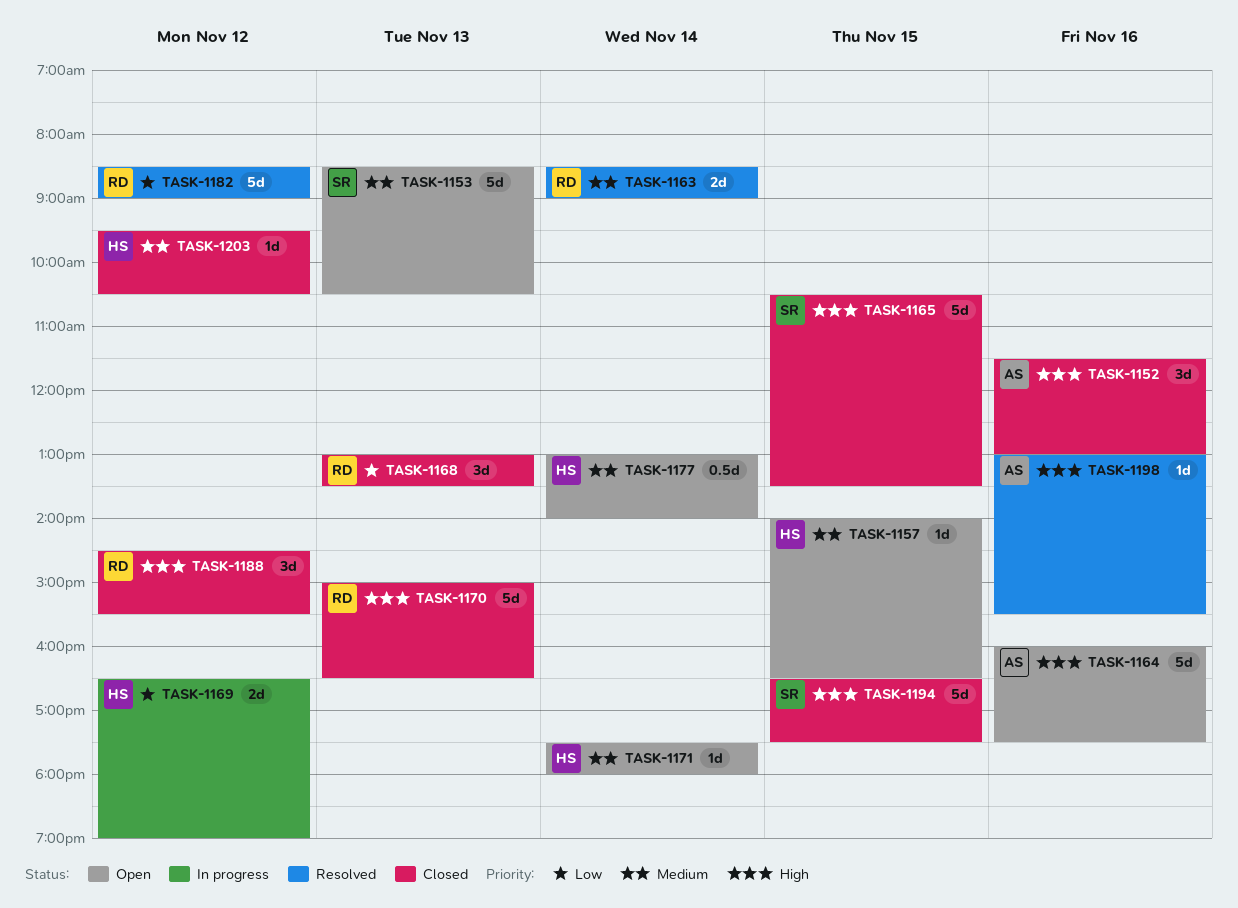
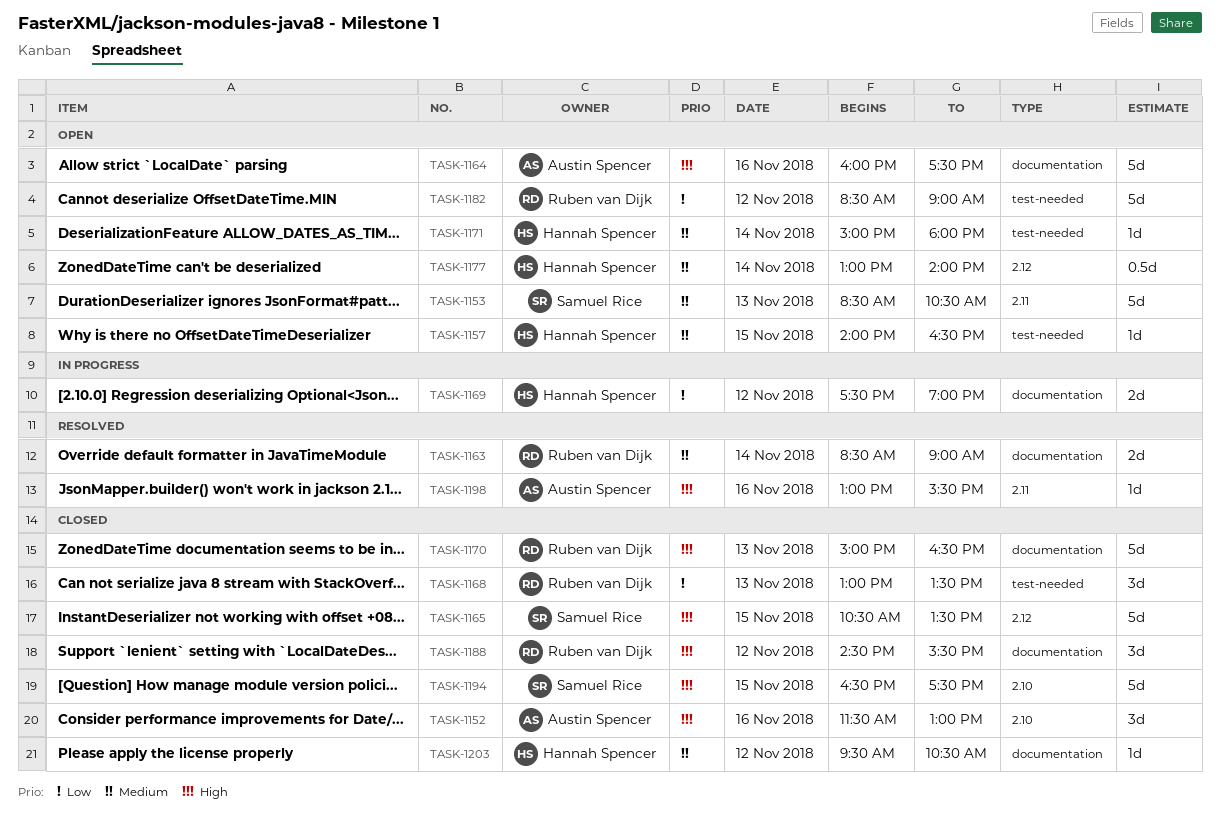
TASK-1169, begins: 16:30 -> 17:30
TASK-1171, begins: 17:30 -> 15:00
TASK-1182, status: Resolved -> Open

